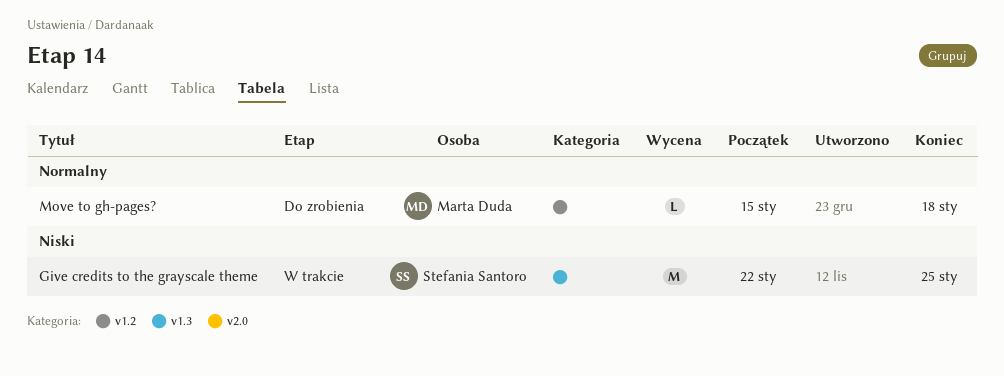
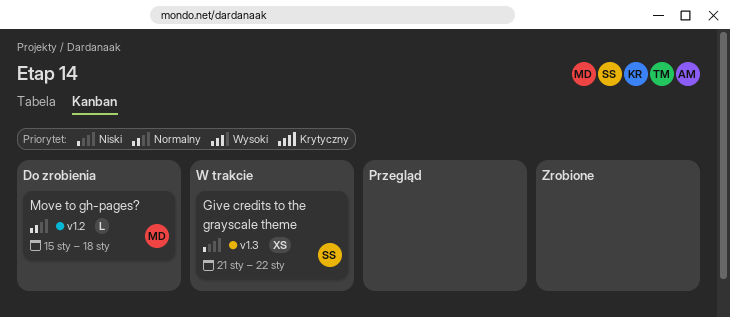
Give credits to the grayscale theme, estimate: M -> XS
Give credits to the grayscale theme, start: Jan 22 -> Jan 21
Give credits to the grayscale theme, due: Jan 25 -> Jan 22

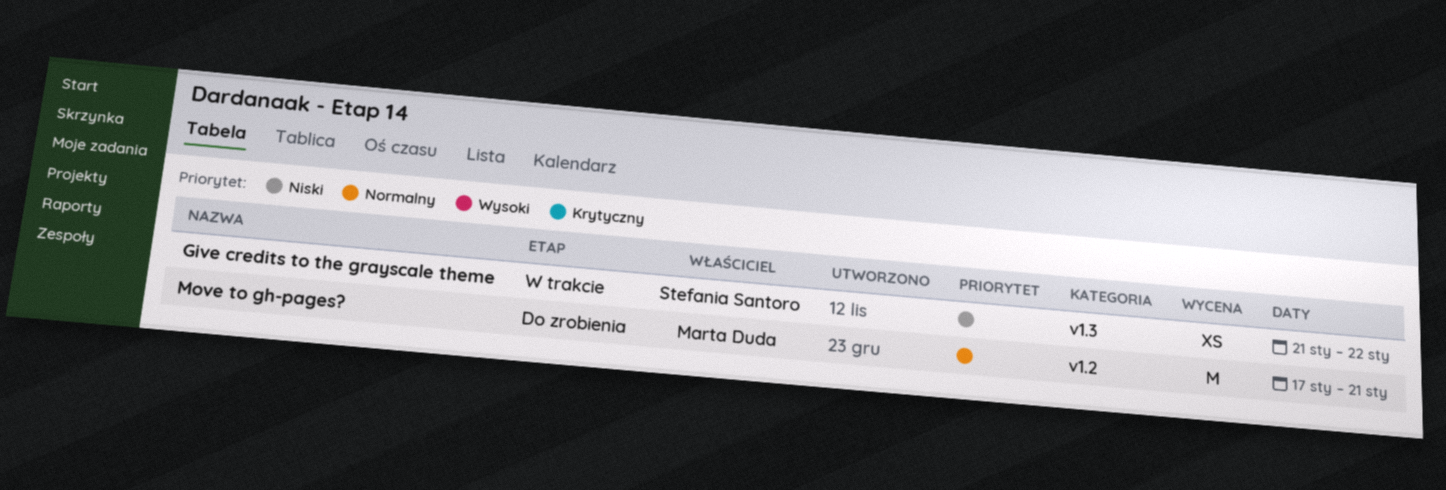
Move to gh-pages?, estimate: L -> M
Move to gh-pages?, start: Jan 15 -> Jan 17
Move to gh-pages?, due: Jan 18 -> Jan 21

